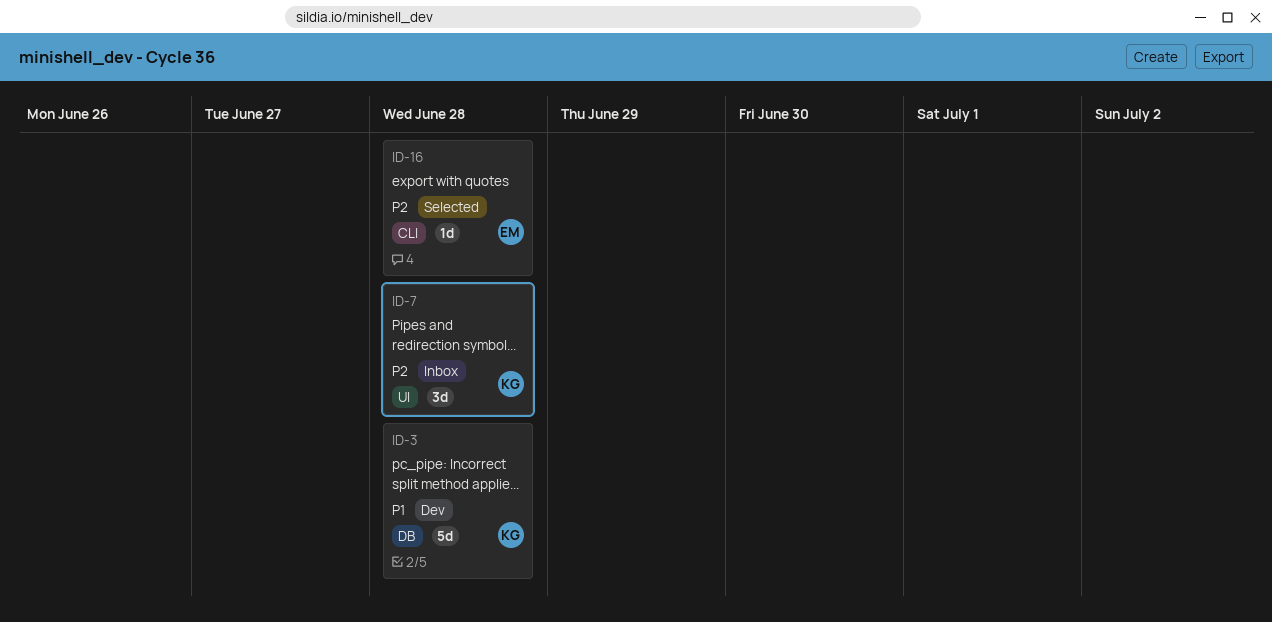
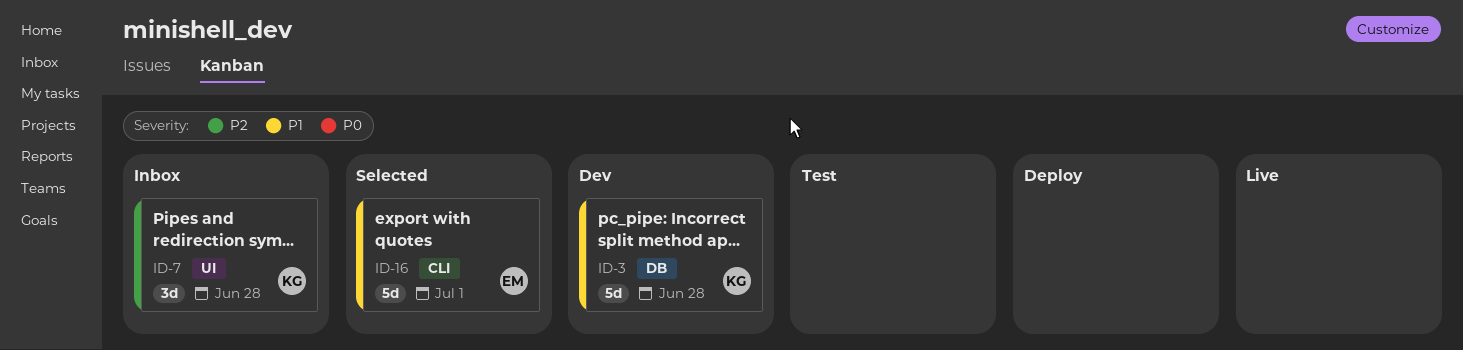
ID-16, priority: P2 -> P1
ID-16, estimate: 1d -> 5d
ID-16, due: Jun 28 -> Jul 1

